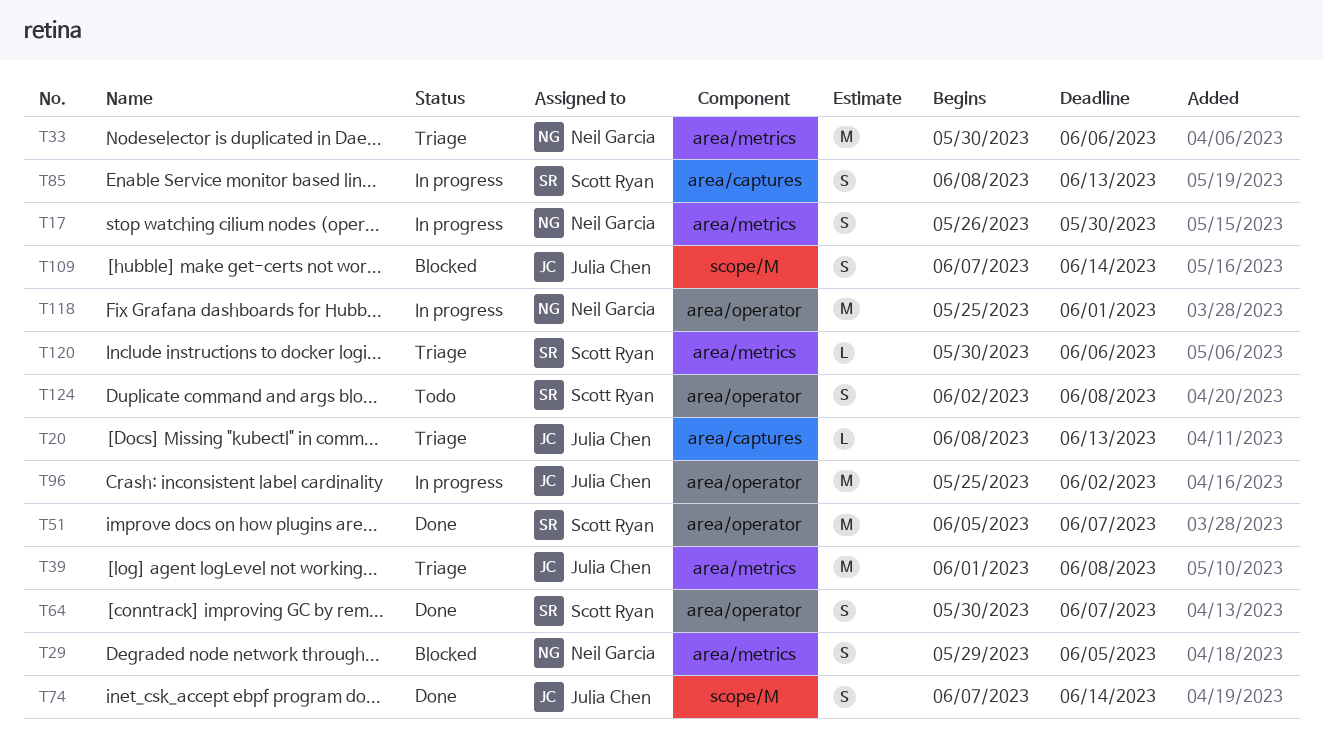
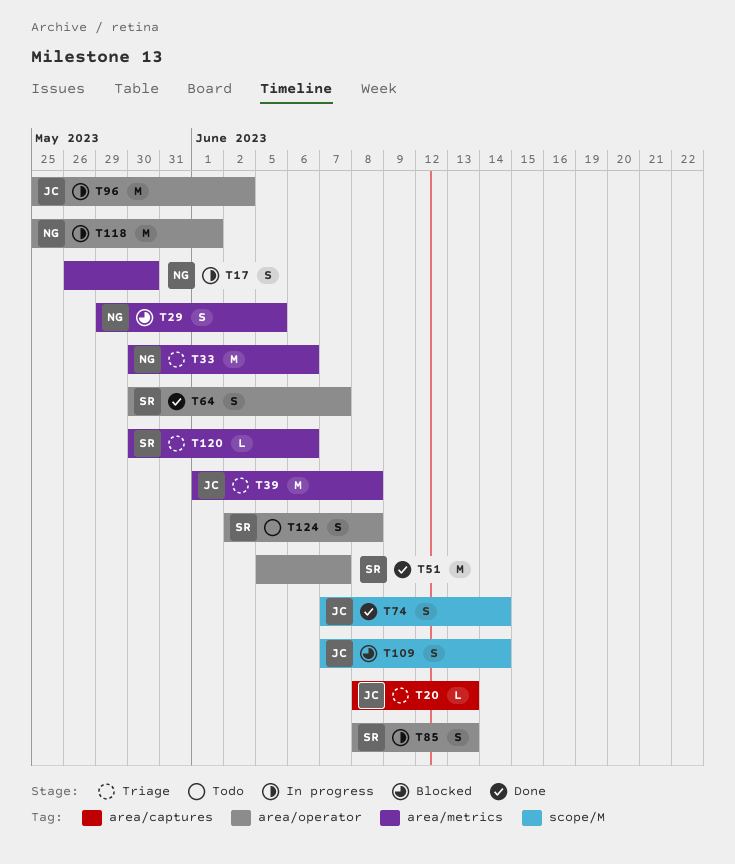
T85, label: area/captures -> area/operator

